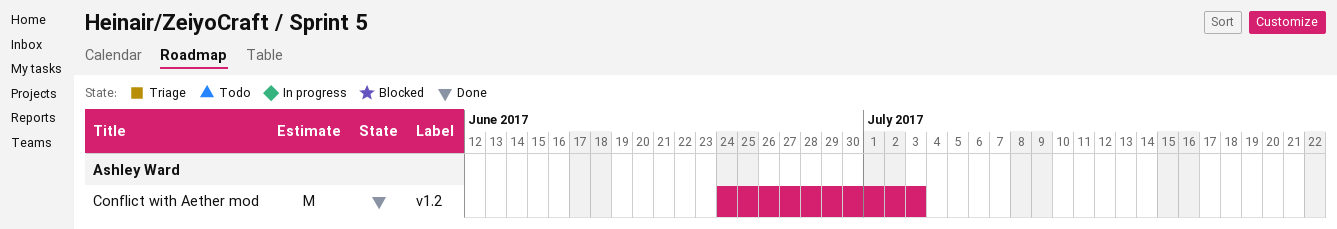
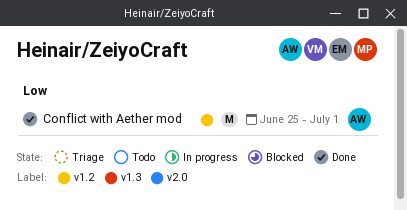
Conflict with Aether mod, start: Jun 24 -> Jun 25
Conflict with Aether mod, due: Jul 3 -> Jul 1

